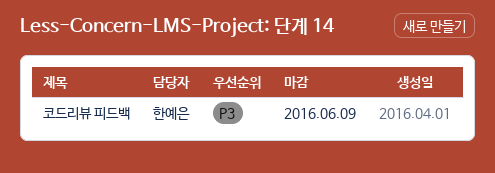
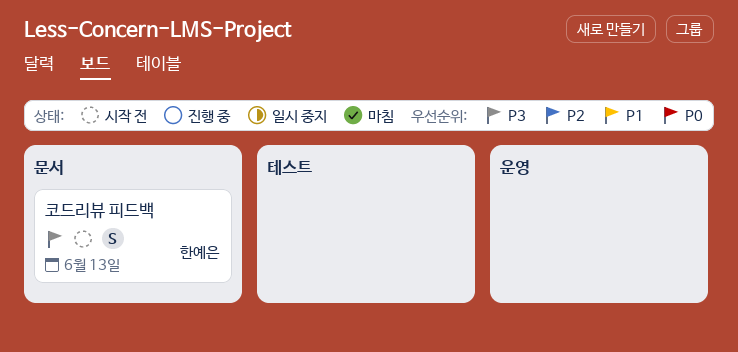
코드리뷰 피드백, due: Jun 9 -> Jun 13

